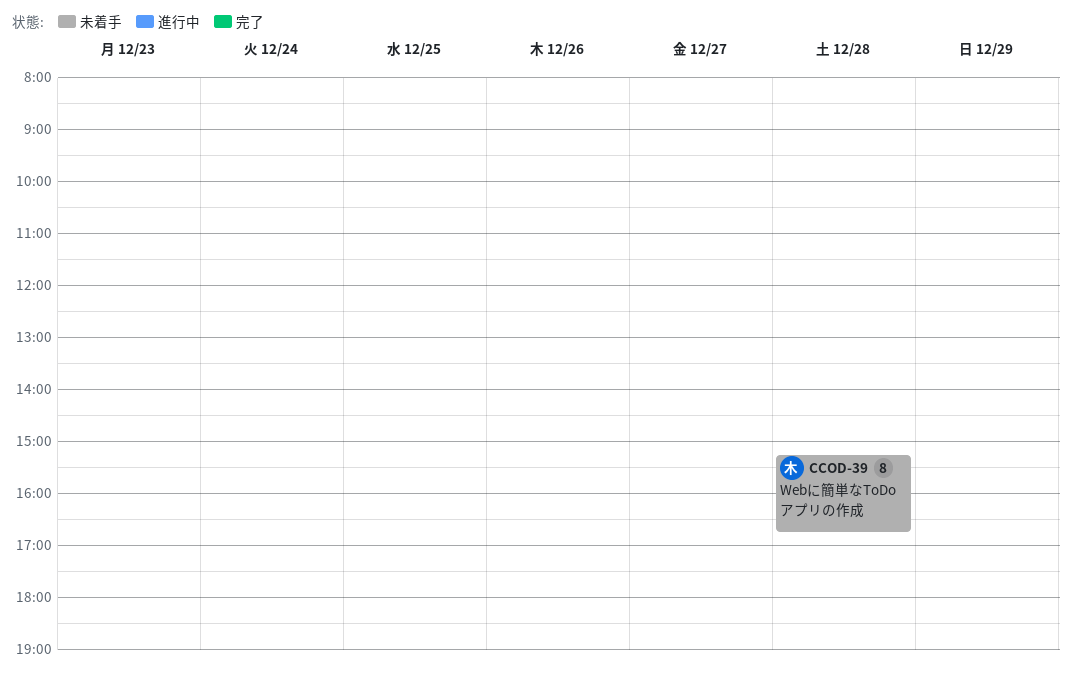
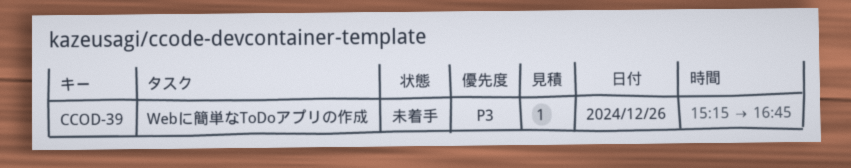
CCOD-39, estimate: 8 -> 1
CCOD-39, day: Dec 28 -> Dec 26

